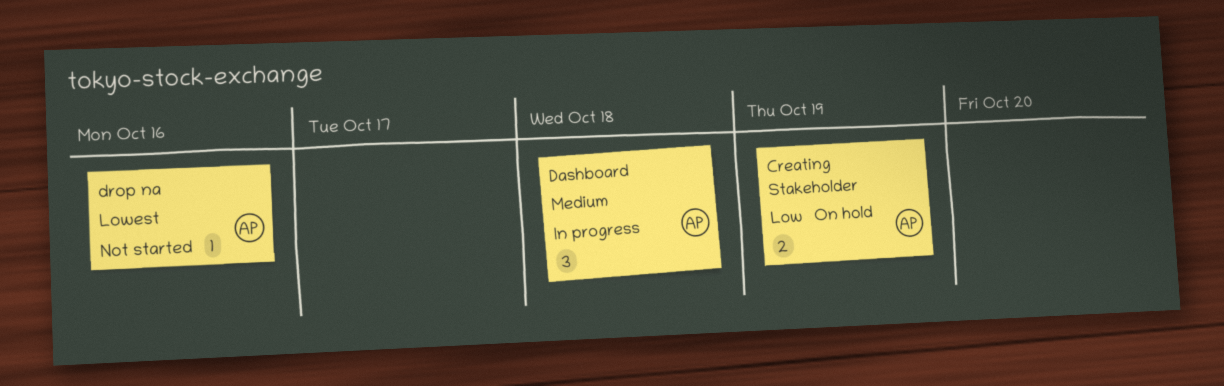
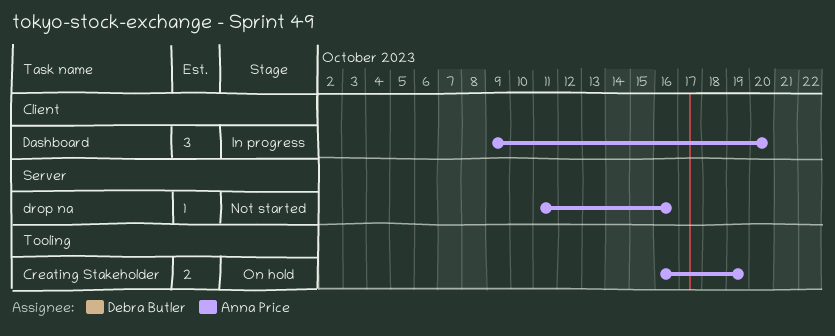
Dashboard, due: Oct 18 -> Oct 20

